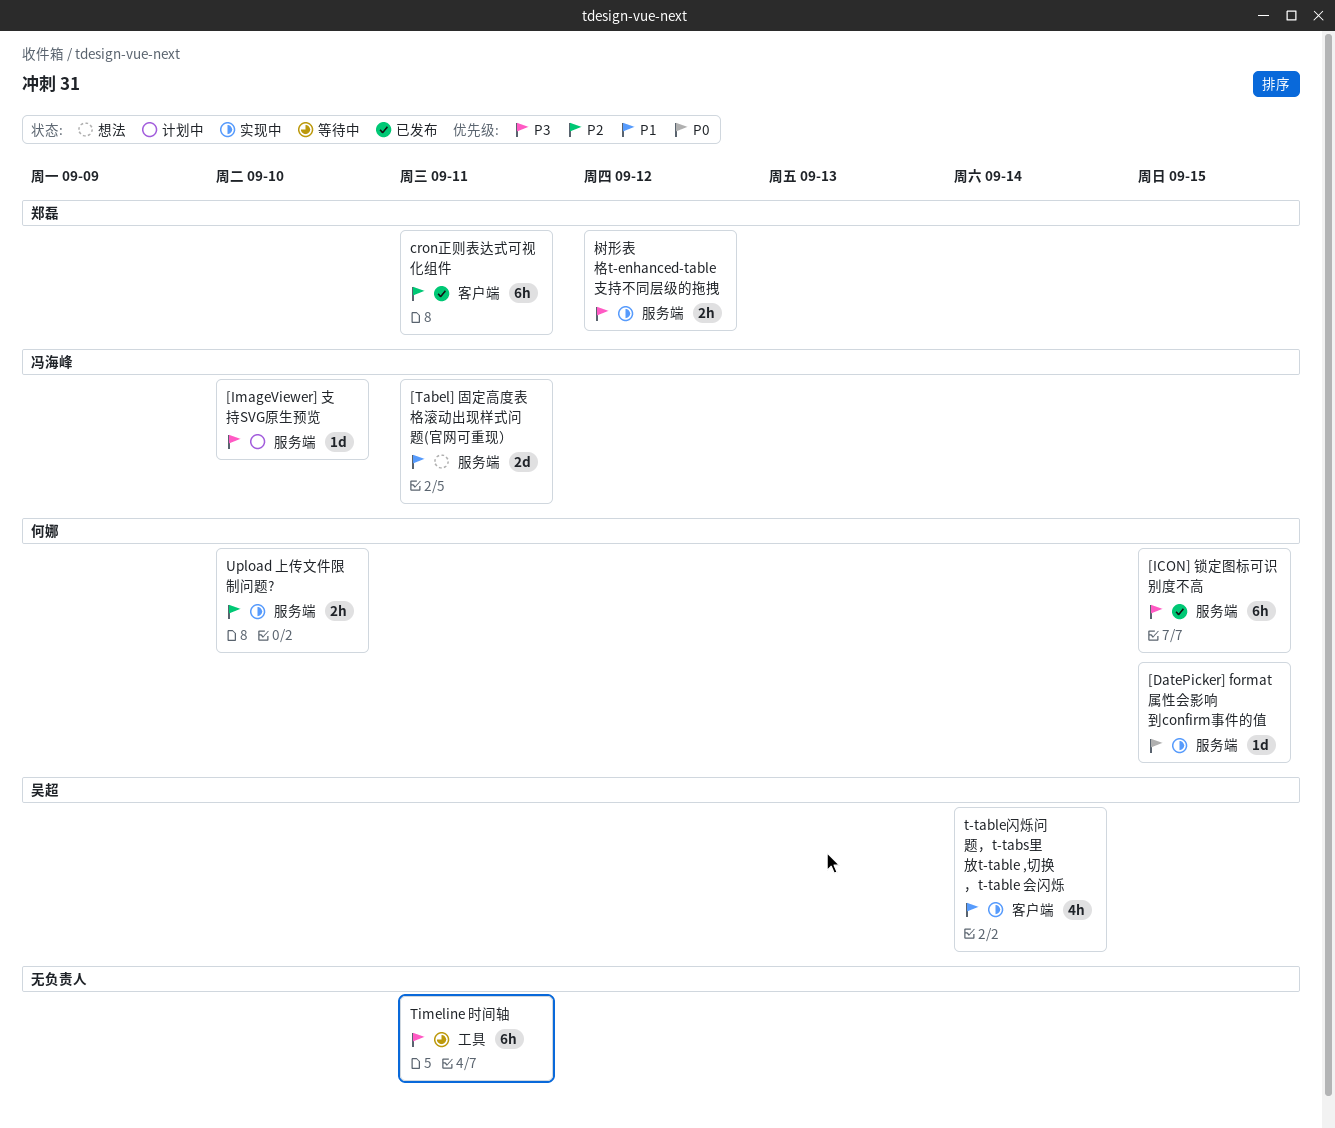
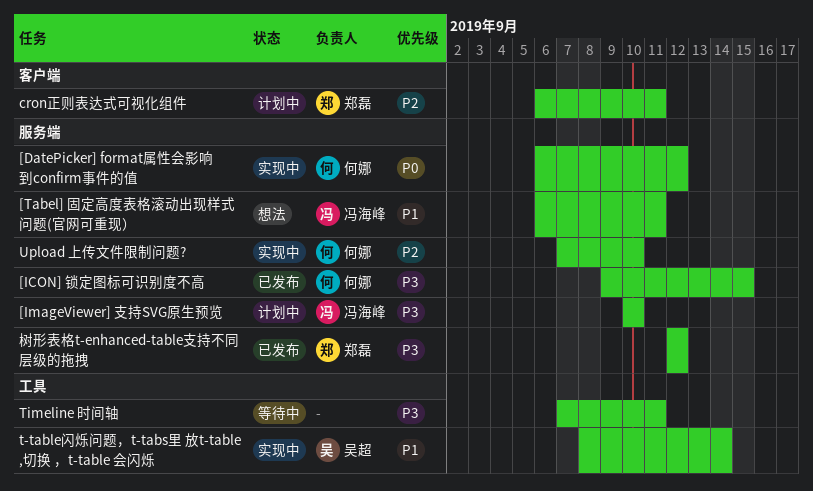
[DatePicker] format属性会影响到confirm事件的值, due: Sep 15 -> Sep 12
cron正则表达式可视化组件, status: 已发布 -> 计划中
t-table闪烁问题，t-tabs里 放t-table ,切换 ，t-table 会闪烁, label: 客户端 -> 工具
树形表格t-enhanced-table支持不同层级的拖拽, status: 实现中 -> 已发布

